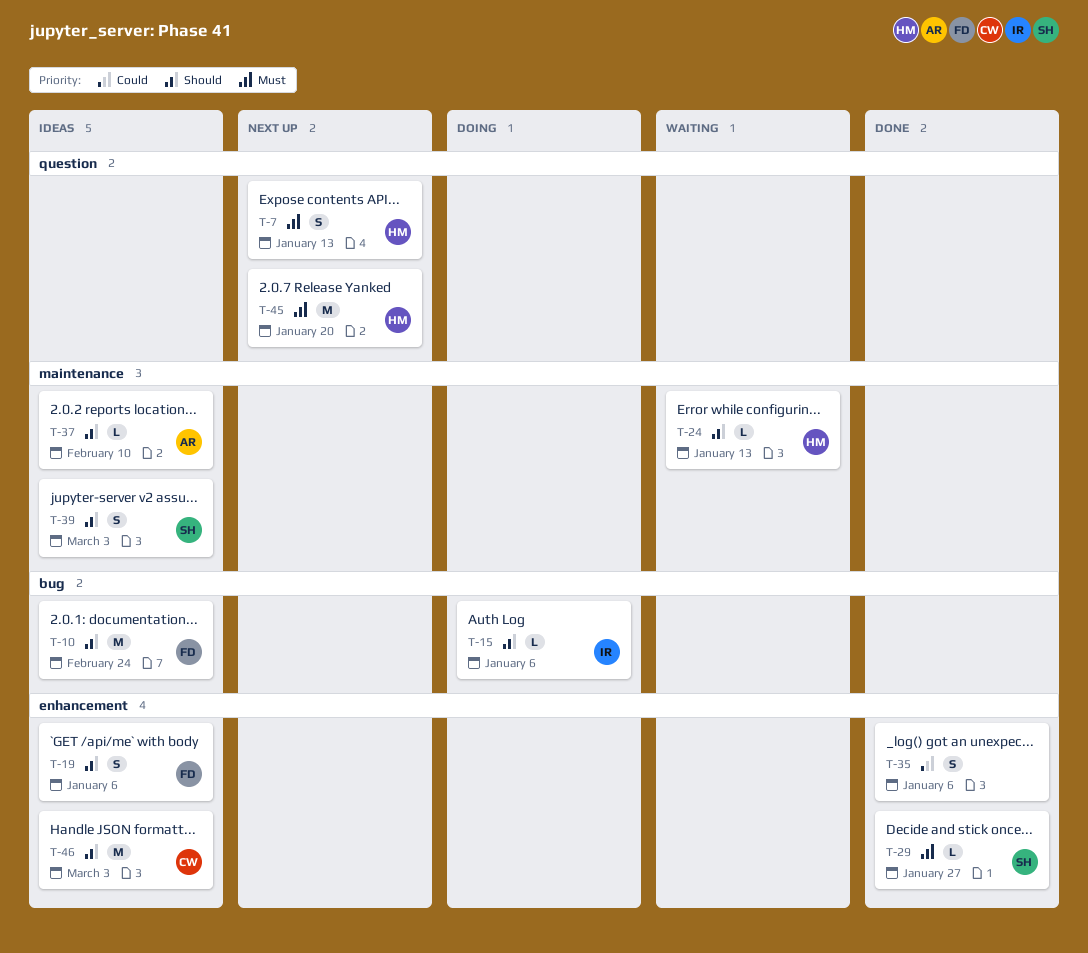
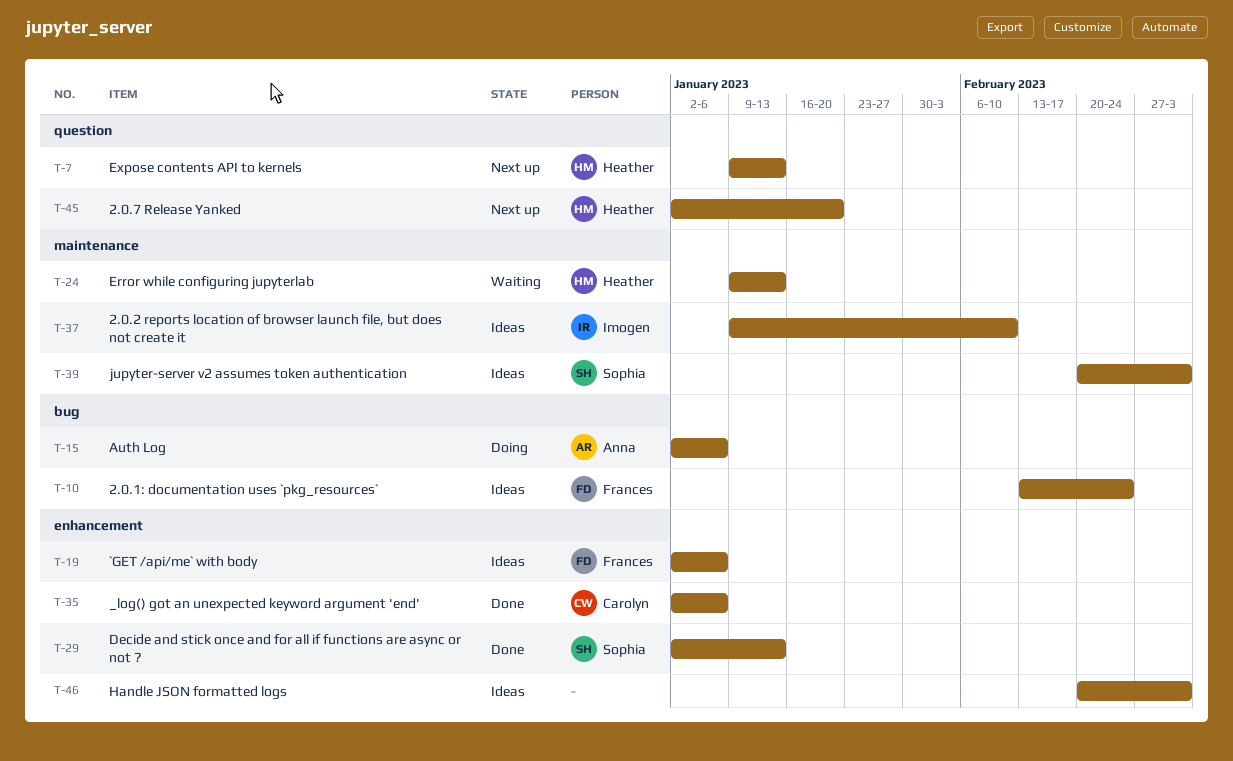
T-15, owner: Imogen -> Anna
T-29, due: Jan 27 -> Jan 13
T-35, owner: none -> Carolyn
T-37, owner: Anna -> Imogen
T-46, owner: Carolyn -> none

